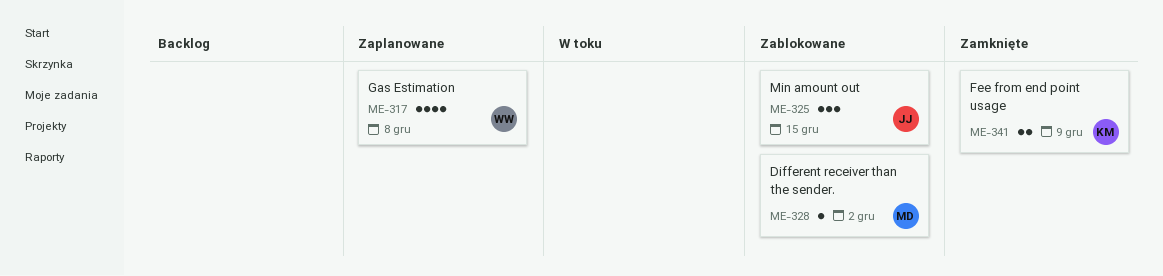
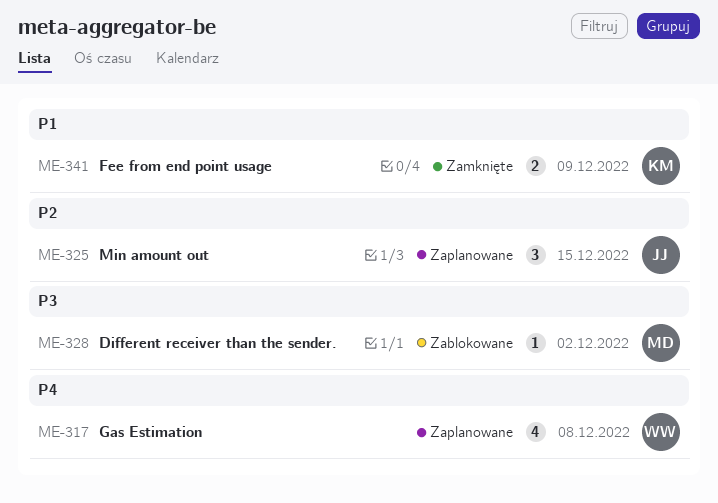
ME-325, status: Zablokowane -> Zaplanowane

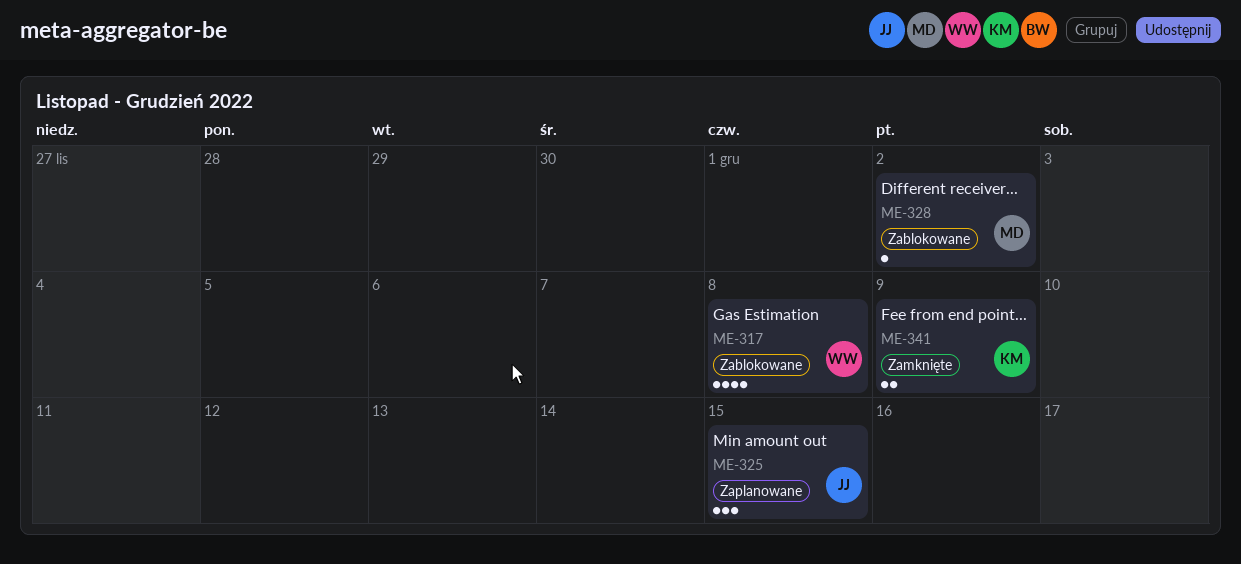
ME-317, status: Zaplanowane -> Zablokowane

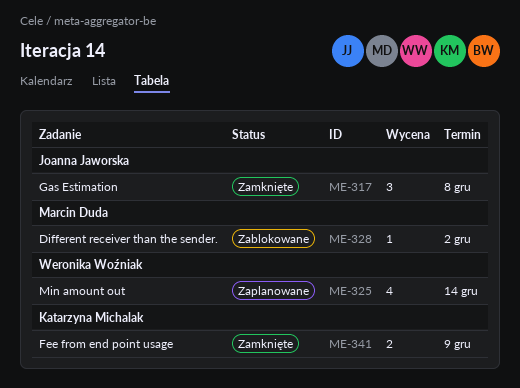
ME-317, status: Zablokowane -> Zamknięte
ME-317, owner: Weronika Woźniak -> Joanna Jaworska
ME-317, estimate: 4 -> 3
ME-325, owner: Joanna Jaworska -> Weronika Woźniak
ME-325, estimate: 3 -> 4
ME-325, due: Dec 15 -> Dec 14

